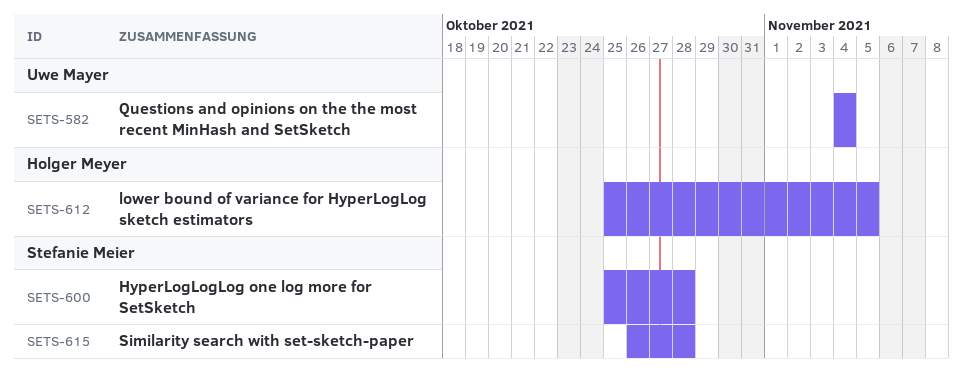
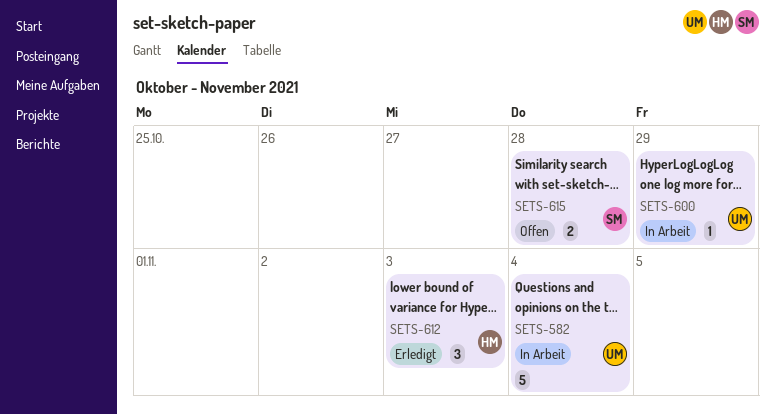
SETS-600, owner: Stefanie Meier -> Uwe Mayer
SETS-600, due: Oct 28 -> Oct 29
SETS-612, due: Nov 5 -> Nov 3

